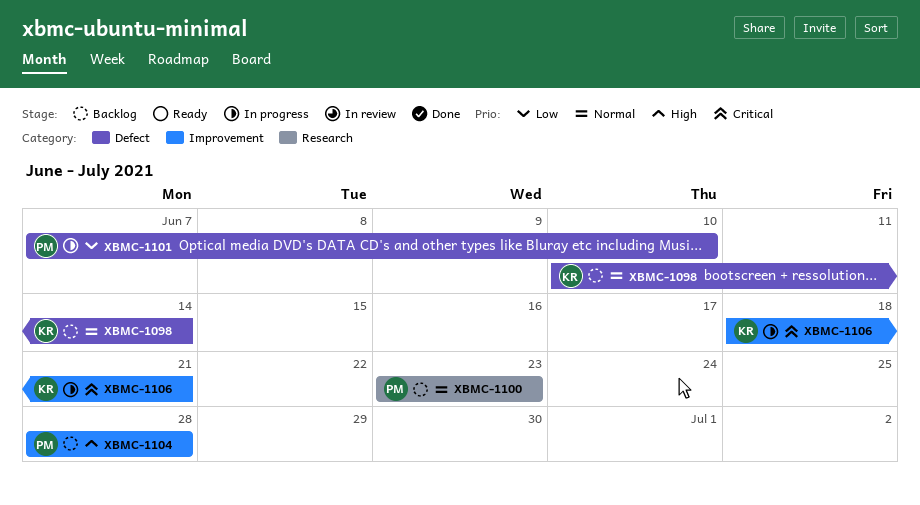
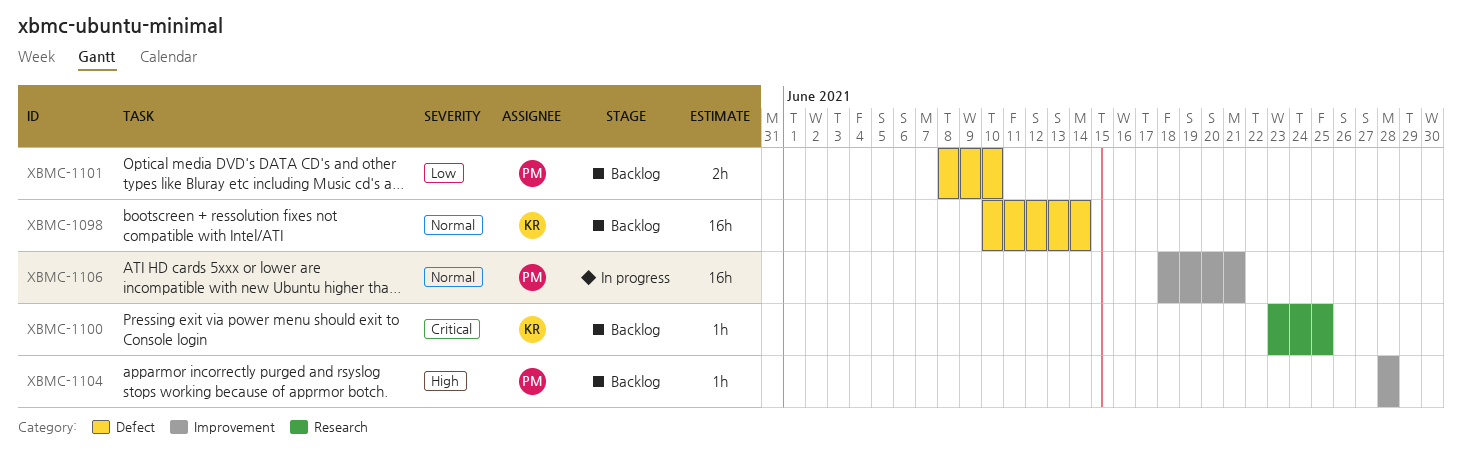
XBMC-1100, owner: PM -> KR
XBMC-1100, priority: Normal -> Critical
XBMC-1100, due: Jun 23 -> Jun 25
XBMC-1101, status: In progress -> Backlog
XBMC-1101, start: Jun 7 -> Jun 8
XBMC-1106, owner: KR -> PM
XBMC-1106, priority: Critical -> Normal

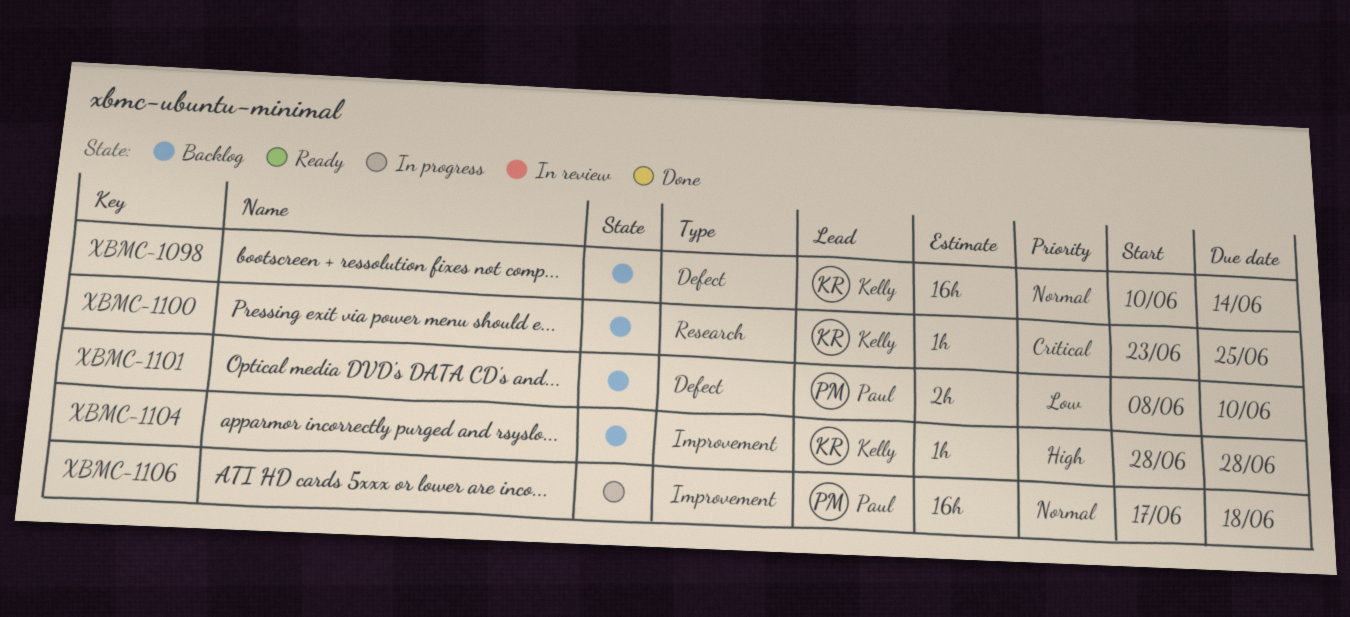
XBMC-1104, owner: Paul -> Kelly
XBMC-1106, start: Jun 18 -> Jun 17
XBMC-1106, due: Jun 21 -> Jun 18

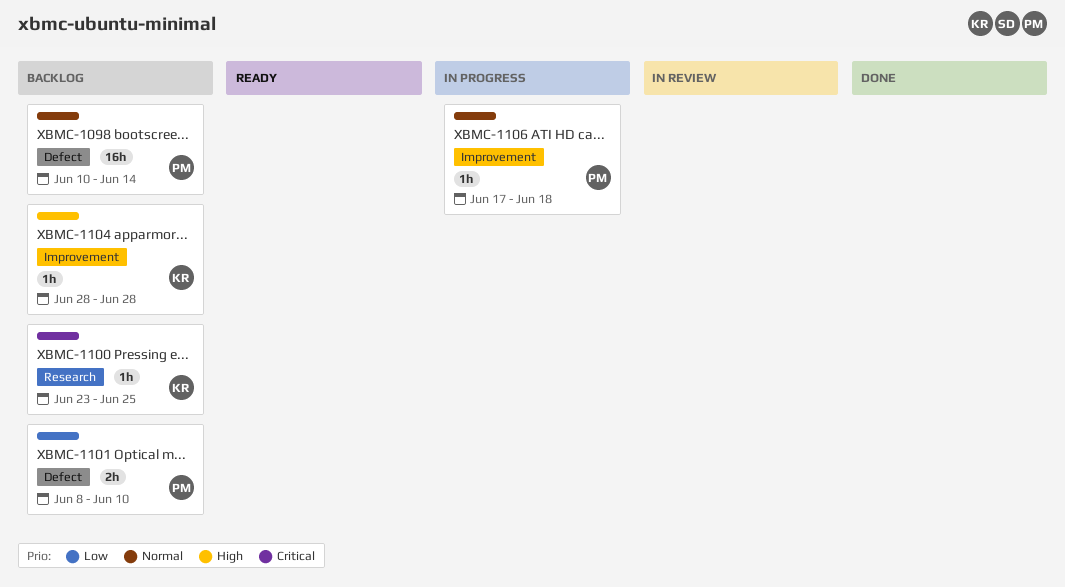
XBMC-1098, owner: Kelly -> Paul
XBMC-1106, estimate: 16h -> 1h

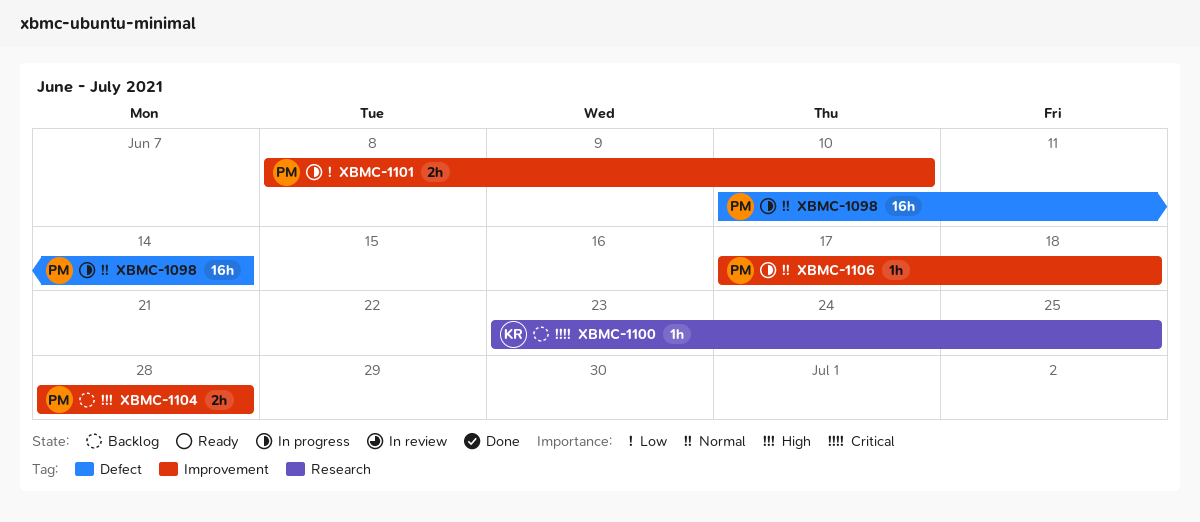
XBMC-1098, status: Backlog -> In progress
XBMC-1101, status: Backlog -> In progress
XBMC-1101, label: Defect -> Improvement
XBMC-1104, owner: KR -> PM
XBMC-1104, estimate: 1h -> 2h

